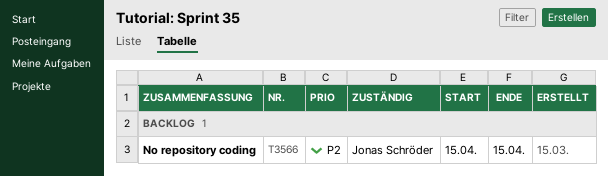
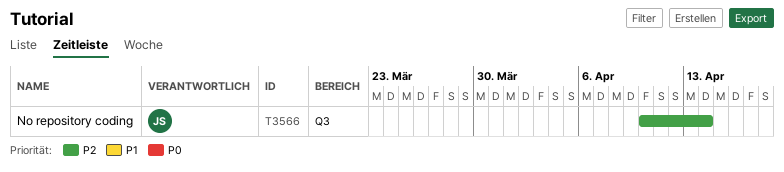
T3566, start: Apr 15 -> Apr 10
T3566, due: Apr 15 -> Apr 14

